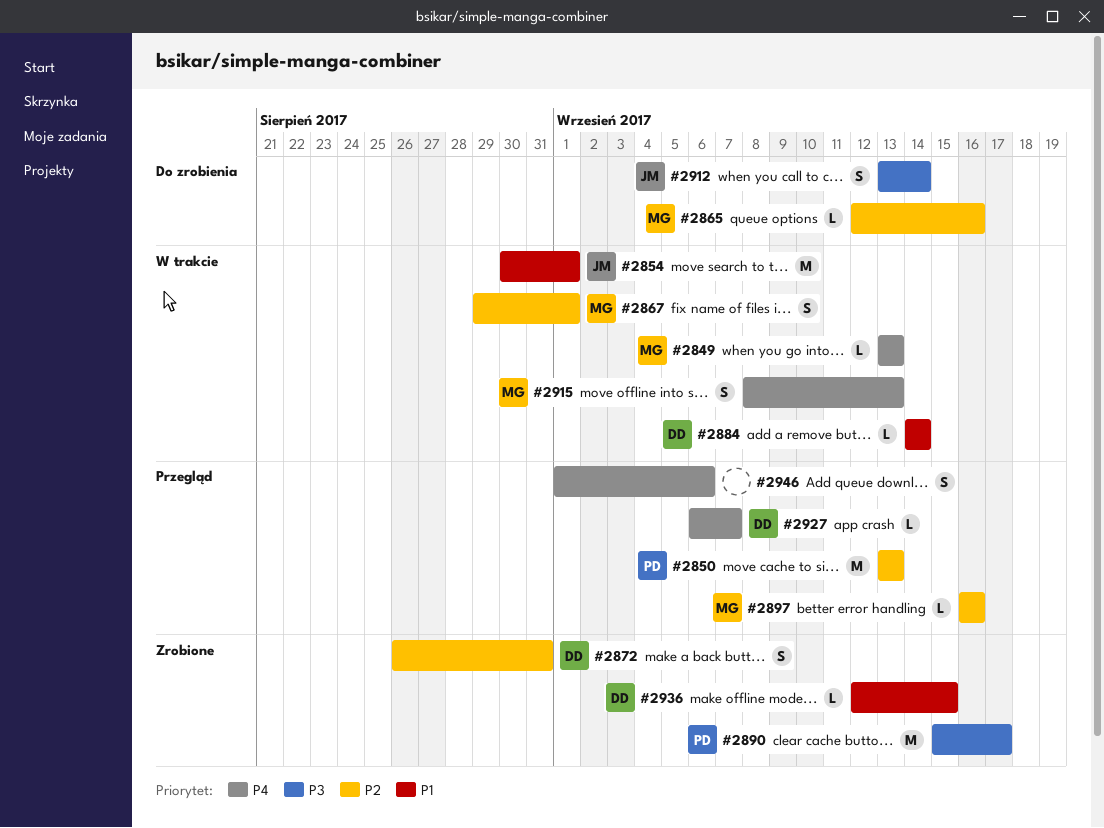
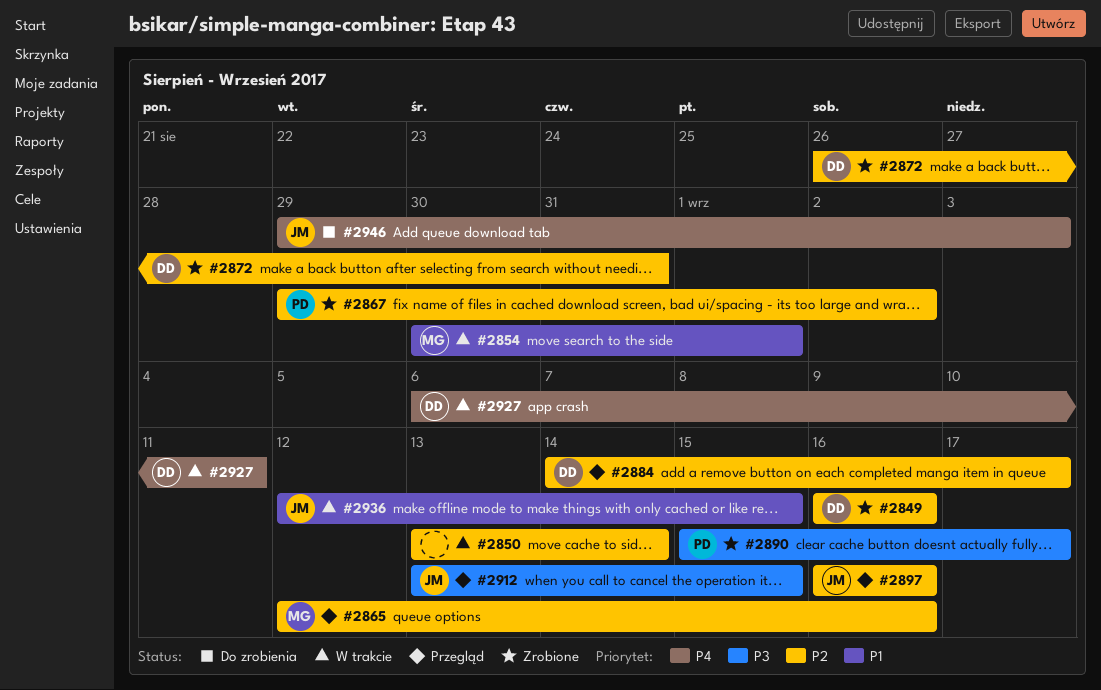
#2849, status: W trakcie -> Zrobione
#2849, owner: MG -> DD
#2849, priority: P4 -> P2
#2849, start: Sep 13 -> Sep 16
#2849, due: Sep 13 -> Sep 16
#2850, status: Przegląd -> W trakcie
#2850, owner: PD -> none
#2850, due: Sep 13 -> Sep 14
#2854, owner: JM -> MG
#2865, status: Do zrobienia -> Przegląd
#2867, status: W trakcie -> Zrobione
#2867, owner: MG -> PD
#2867, due: Sep 1 -> Sep 2
#2884, status: W trakcie -> Przegląd
#2884, priority: P1 -> P2
#2884, due: Sep 14 -> Sep 17
#2897, owner: MG -> JM
#2912, status: Do zrobienia -> Przegląd
#2912, due: Sep 14 -> Sep 15
#2915: present -> none
#2927, status: Przegląd -> W trakcie
#2927, due: Sep 7 -> Sep 11
#2936, status: Zrobione -> W trakcie
#2936, owner: DD -> JM
#2946, status: Przegląd -> Do zrobienia
#2946, owner: none -> JM
#2946, start: Sep 1 -> Aug 29
#2946, due: Sep 6 -> Sep 3

